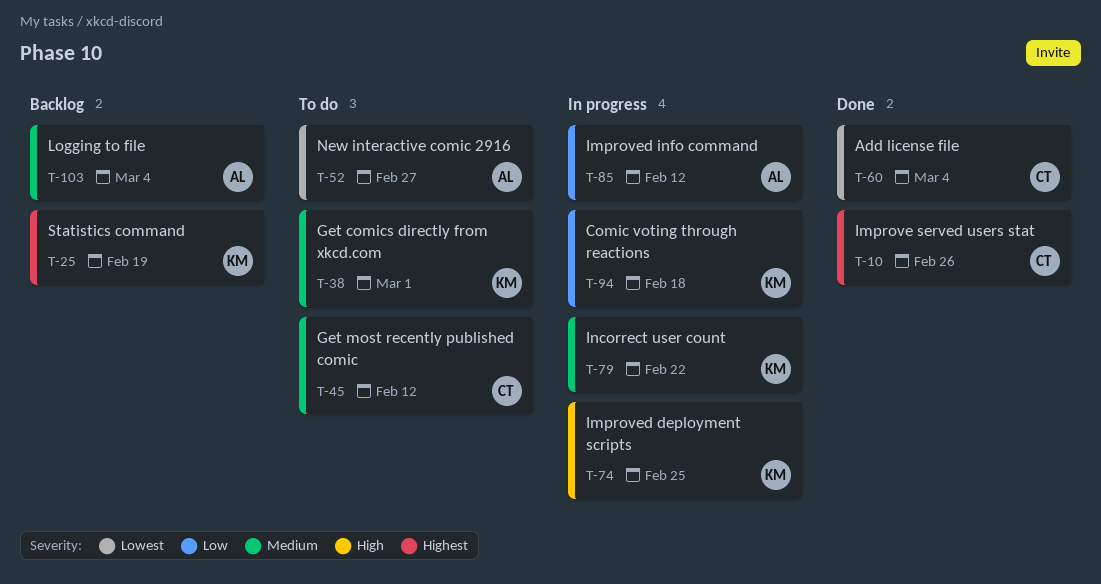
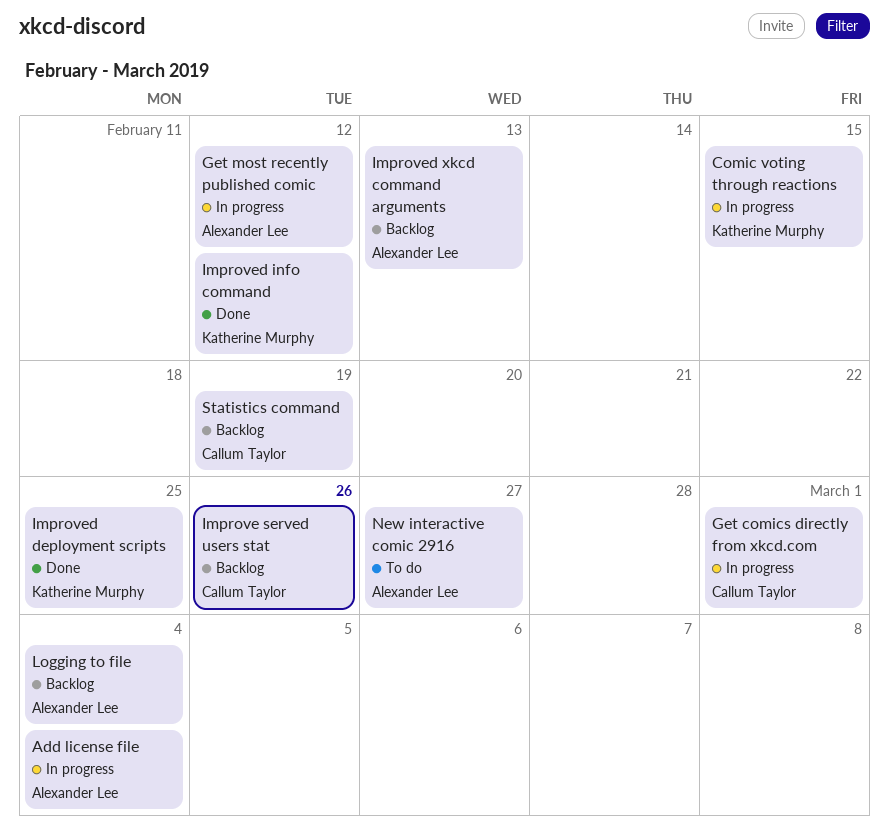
Add license file, status: Done -> In progress
Add license file, owner: Callum Taylor -> Alexander Lee
Comic voting through reactions, due: Feb 18 -> Feb 15
Get comics directly from xkcd.com, status: To do -> In progress
Get comics directly from xkcd.com, owner: Katherine Murphy -> Callum Taylor
Get most recently published comic, status: To do -> In progress
Get most recently published comic, owner: Callum Taylor -> Alexander Lee
Improve served users stat, status: Done -> Backlog
Improved deployment scripts, status: In progress -> Done
Improved info command, status: In progress -> Done
Improved info command, owner: Alexander Lee -> Katherine Murphy
Improved xkcd command arguments: none -> present
Incorrect user count: present -> none
Statistics command, owner: Katherine Murphy -> Callum Taylor

